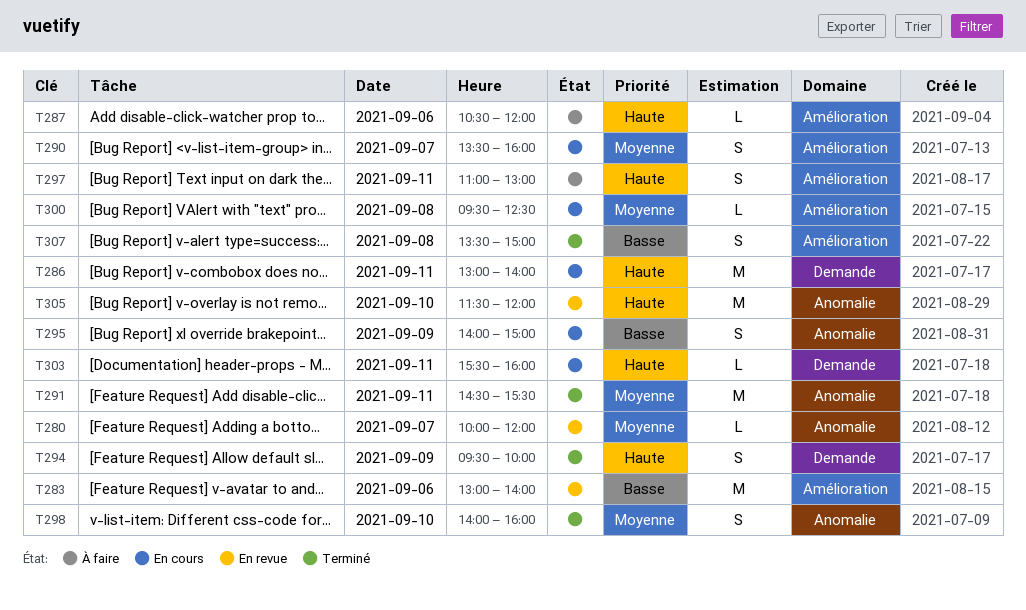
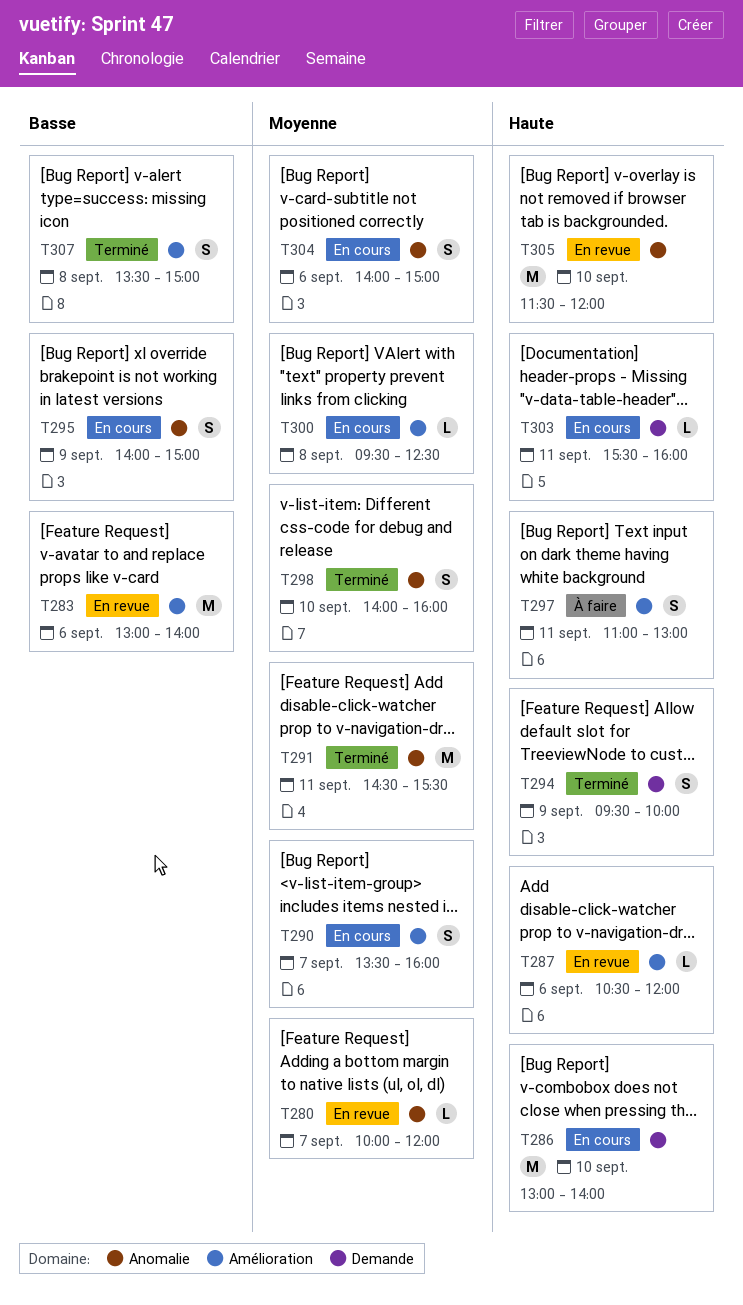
T286, day: Sep 11 -> Sep 10
T287, status: À faire -> En revue
T304: none -> present

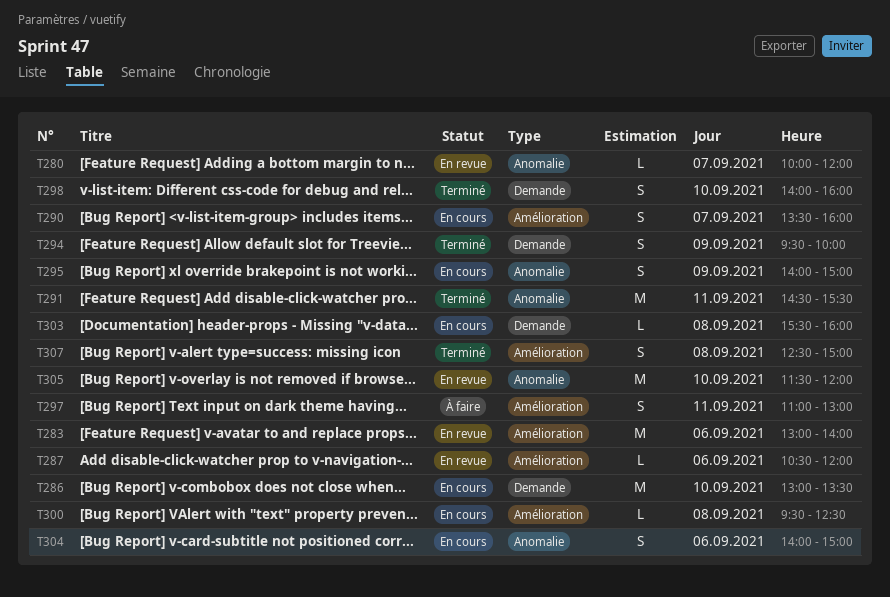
T286, ends: 14:00 -> 13:30
T298, label: Anomalie -> Demande
T303, day: Sep 11 -> Sep 8
T307, begins: 13:30 -> 12:30

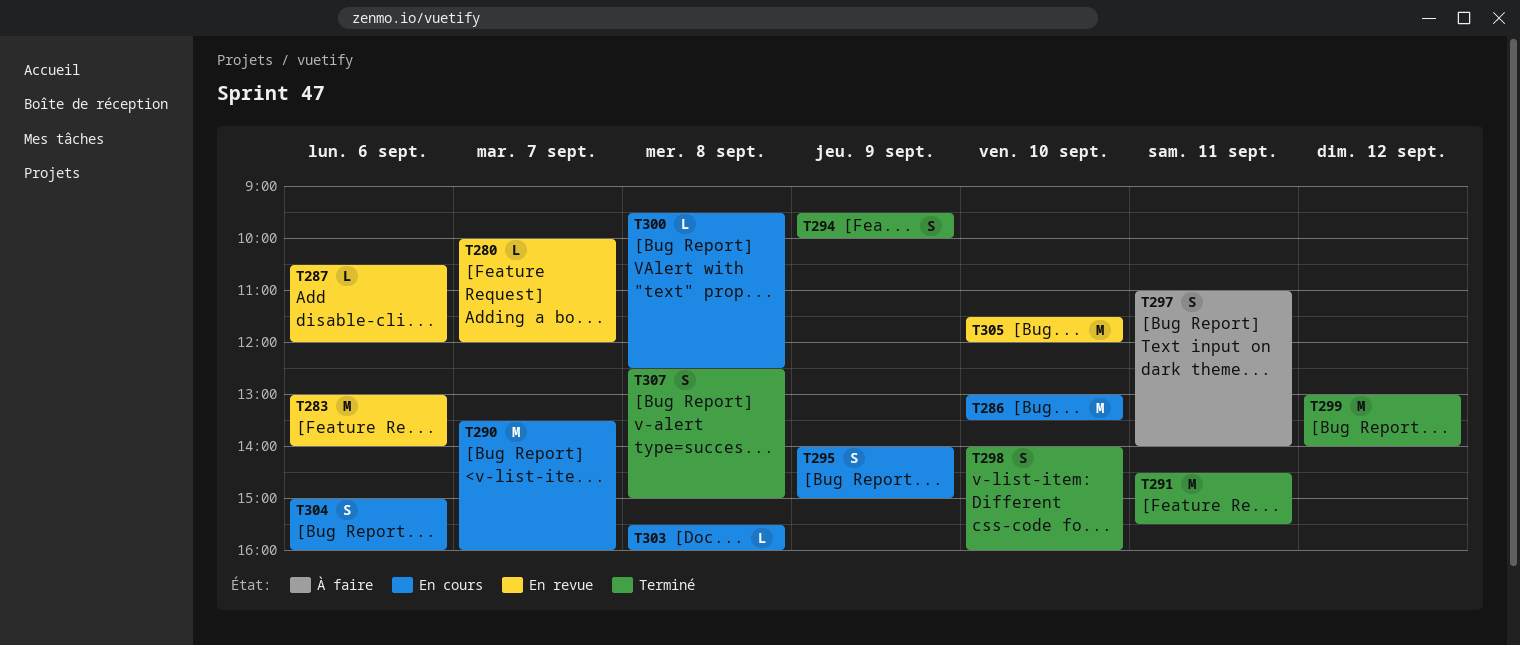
T290, estimate: S -> M
T297, ends: 13:00 -> 14:00
T299: none -> present
T304, begins: 14:00 -> 15:00
T304, ends: 15:00 -> 16:00

